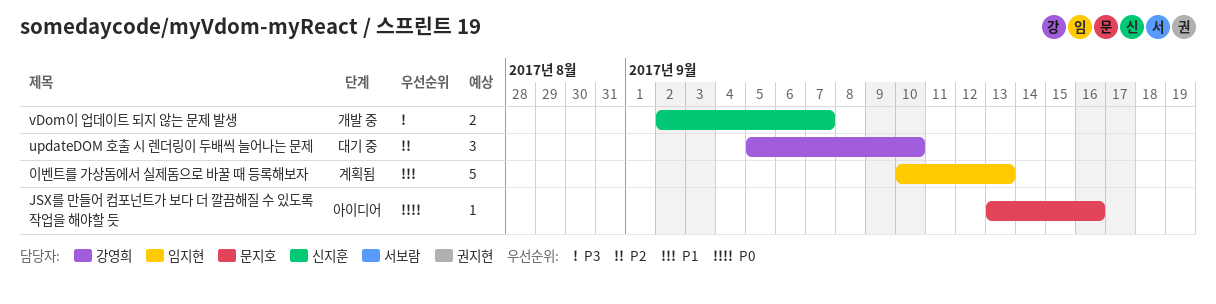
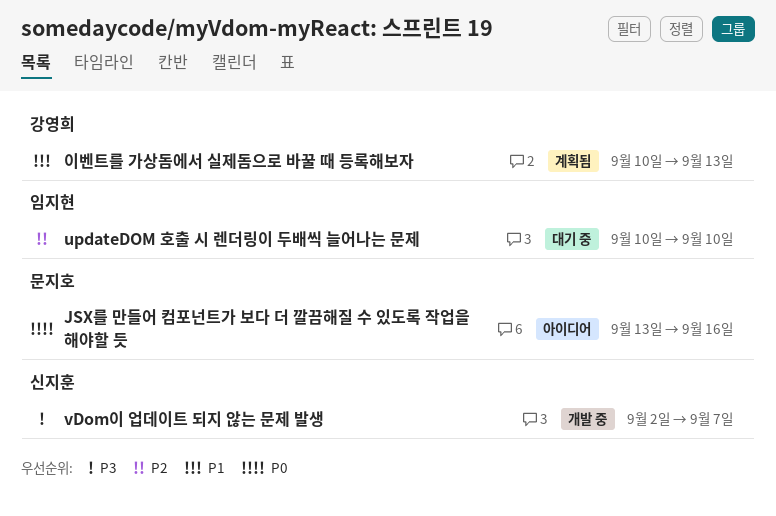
updateDOM 호출 시 렌더링이 두배씩 늘어나는 문제, owner: 강영희 -> 임지현
updateDOM 호출 시 렌더링이 두배씩 늘어나는 문제, start: Sep 5 -> Sep 10
이벤트를 가상돔에서 실제돔으로 바꿀 때 등록해보자, owner: 임지현 -> 강영희

